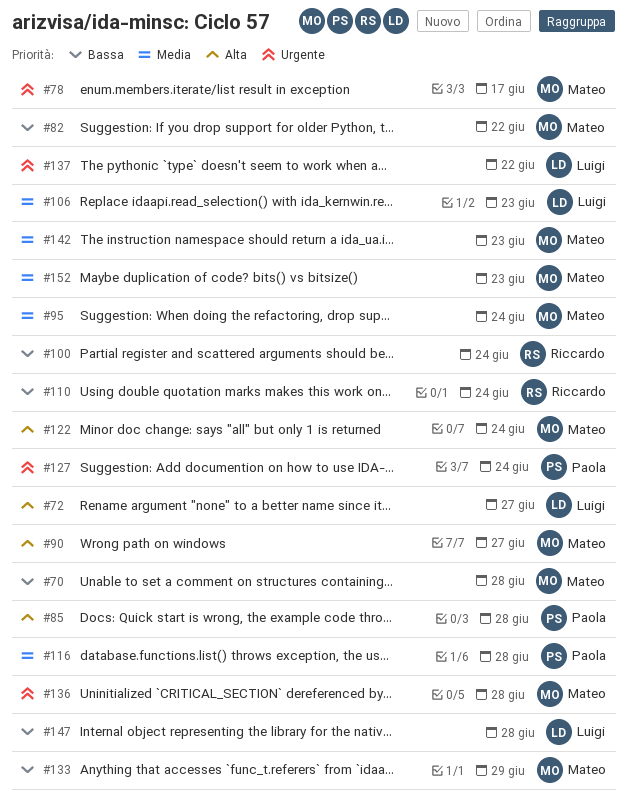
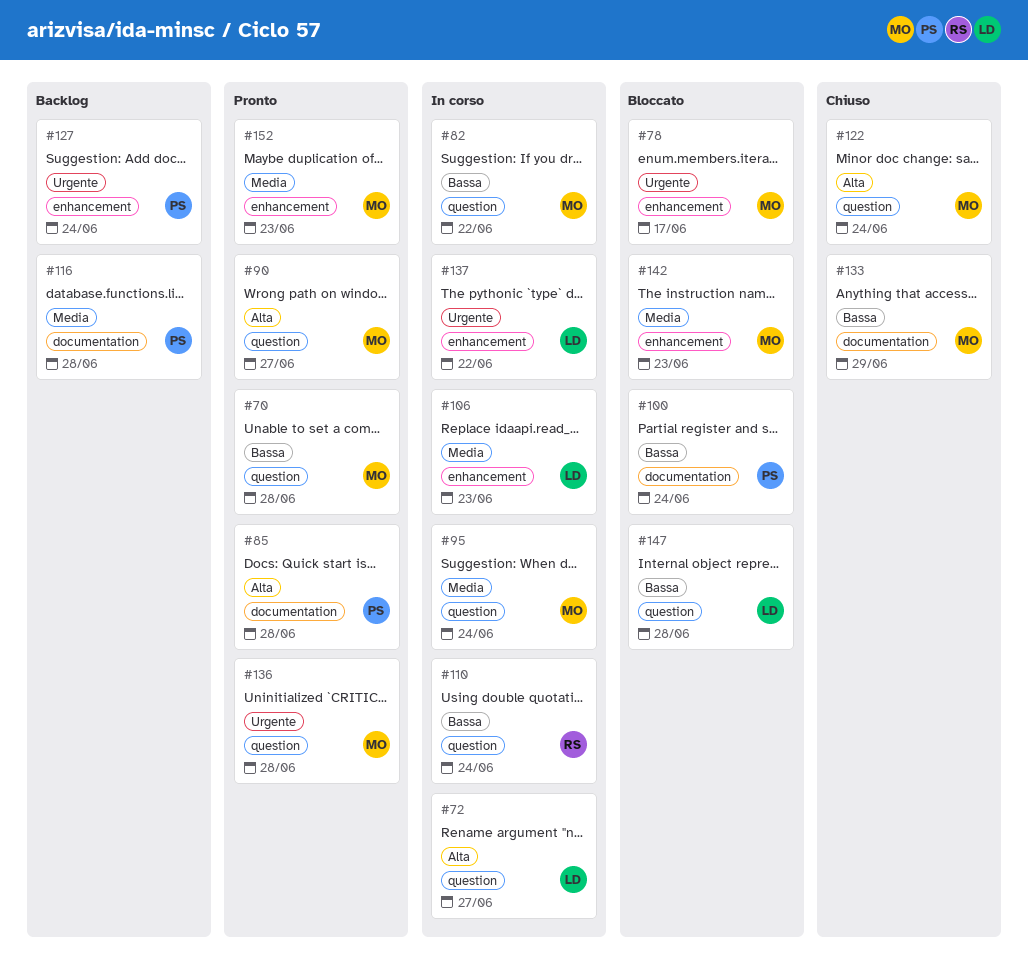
#100, owner: Riccardo -> Paola

